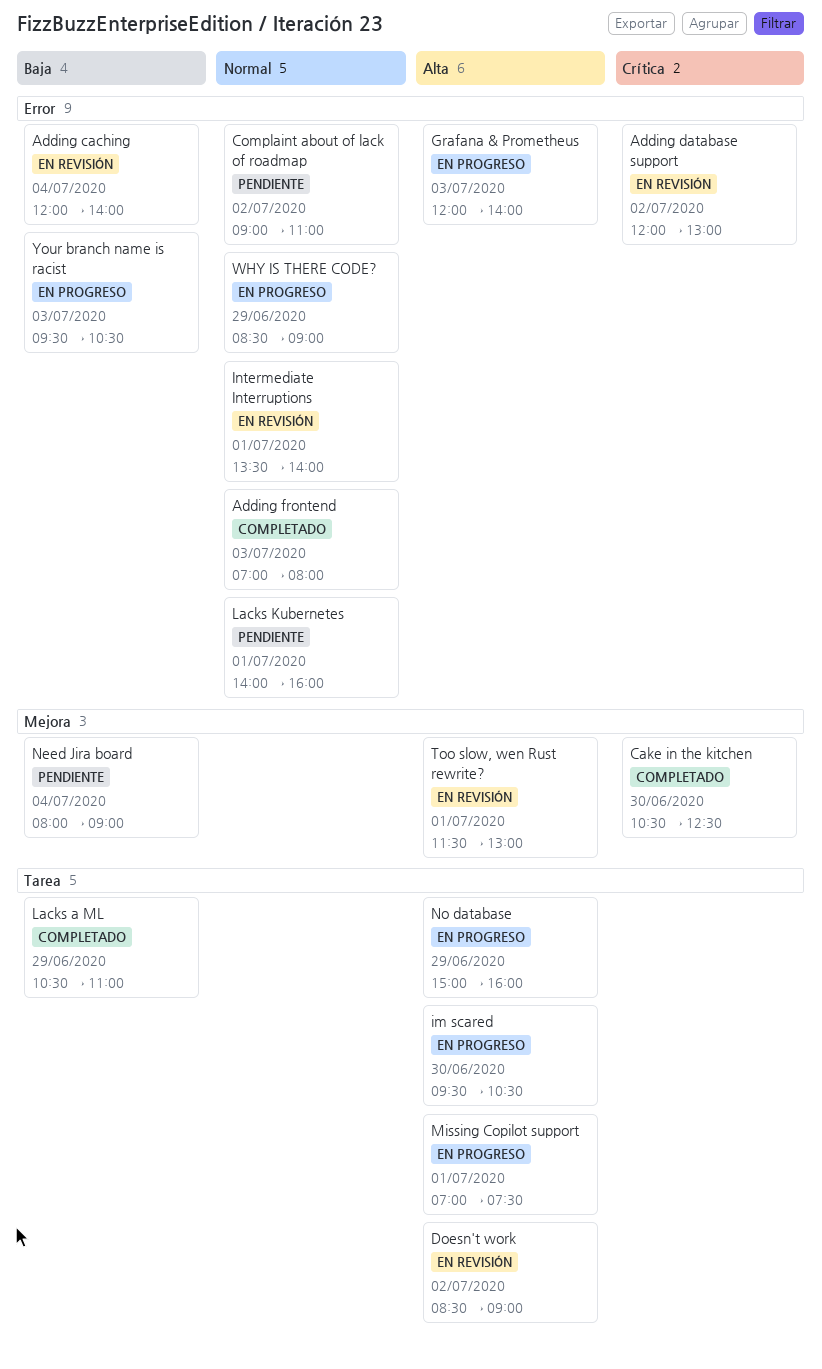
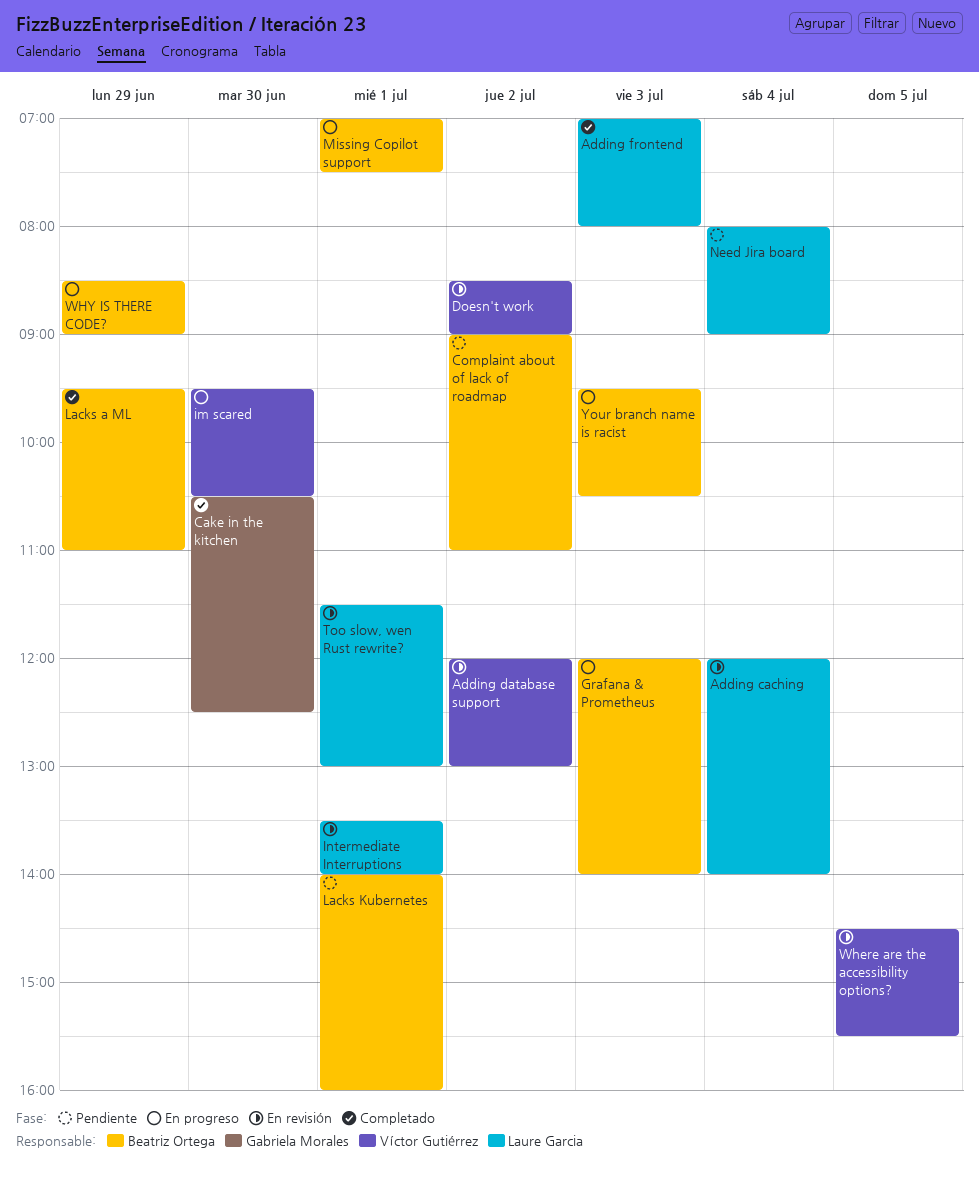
Lacks a ML, begins: 10:30 -> 09:30
No database: present -> none
Where are the accessibility options?: none -> present

